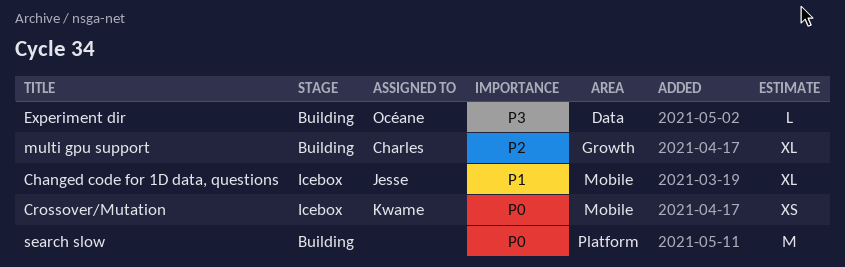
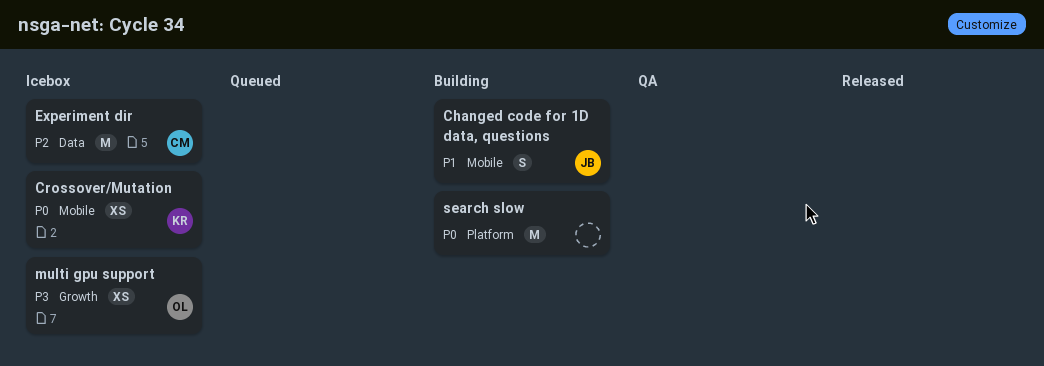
Changed code for 1D data, questions, status: Icebox -> Building
Changed code for 1D data, questions, estimate: XL -> S
Experiment dir, status: Building -> Icebox
Experiment dir, owner: Océane -> Charles
Experiment dir, priority: P3 -> P2
Experiment dir, estimate: L -> M
multi gpu support, status: Building -> Icebox
multi gpu support, owner: Charles -> Océane
multi gpu support, priority: P2 -> P3
multi gpu support, estimate: XL -> XS

